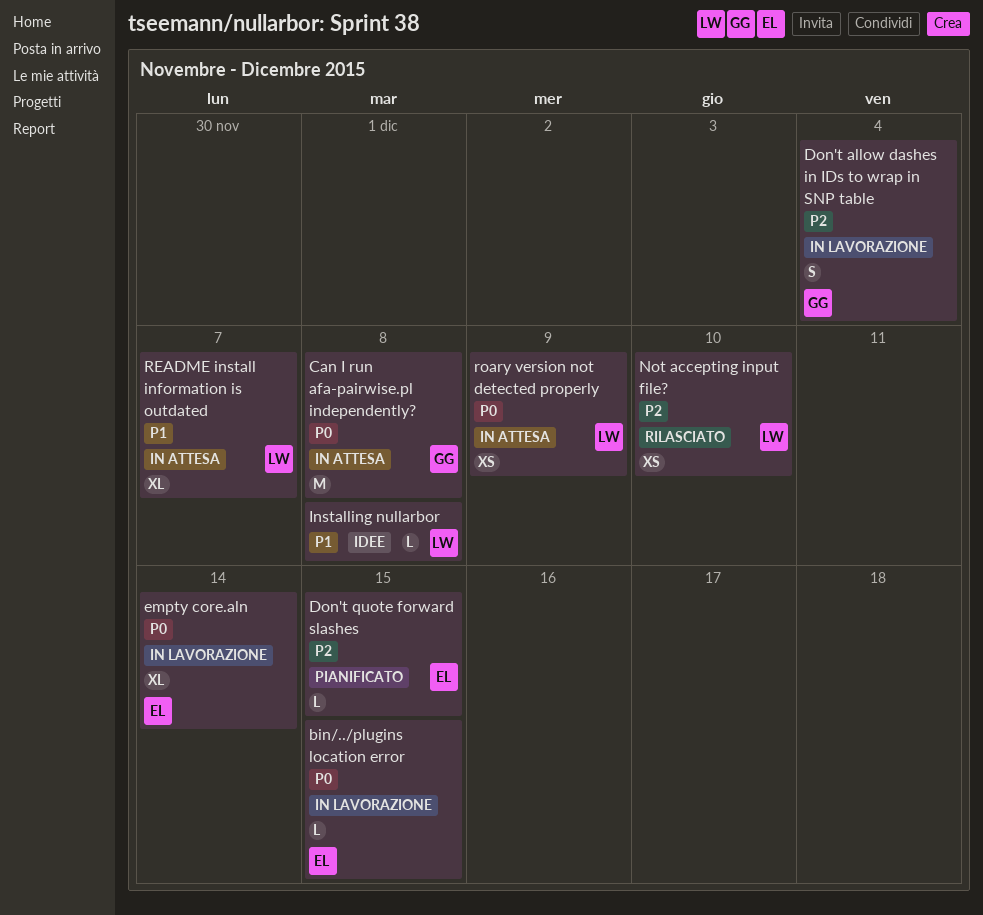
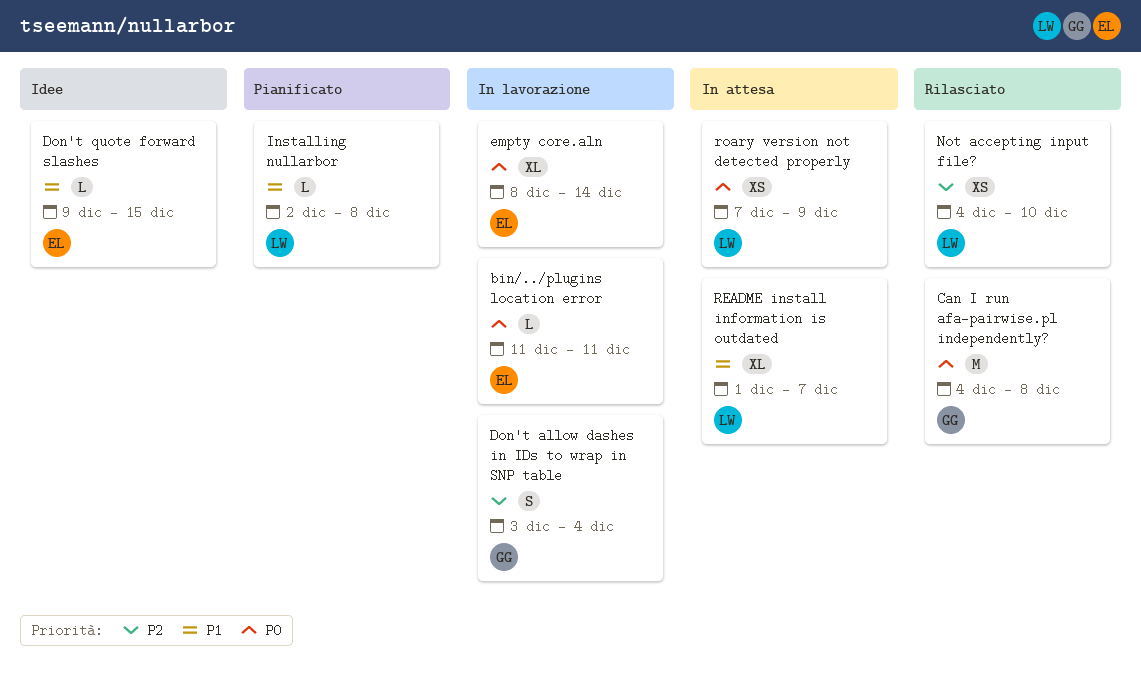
bin/../plugins location error, due: Dec 15 -> Dec 11
Can I run afa-pairwise.pl independently?, status: In attesa -> Rilasciato
Don't quote forward slashes, status: Pianificato -> Idee
Don't quote forward slashes, priority: P2 -> P1
Installing nullarbor, status: Idee -> Pianificato

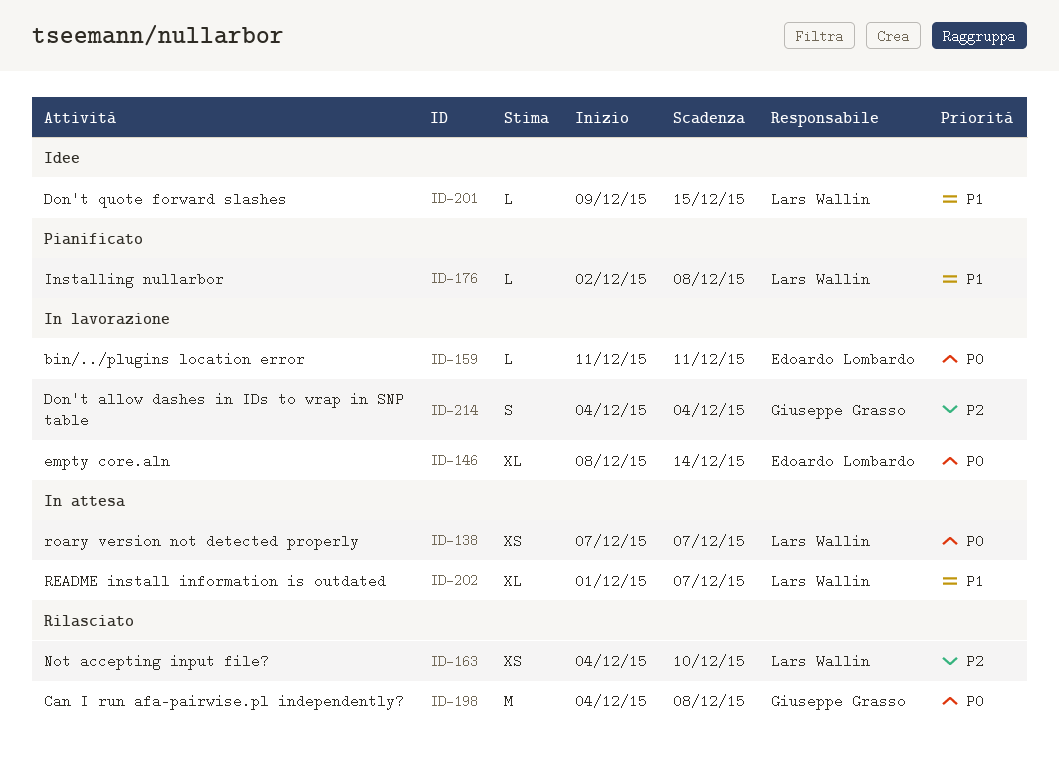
Don't allow dashes in IDs to wrap in SNP table, start: Dec 3 -> Dec 4
Don't quote forward slashes, owner: Edoardo Lombardo -> Lars Wallin
roary version not detected properly, due: Dec 9 -> Dec 7

